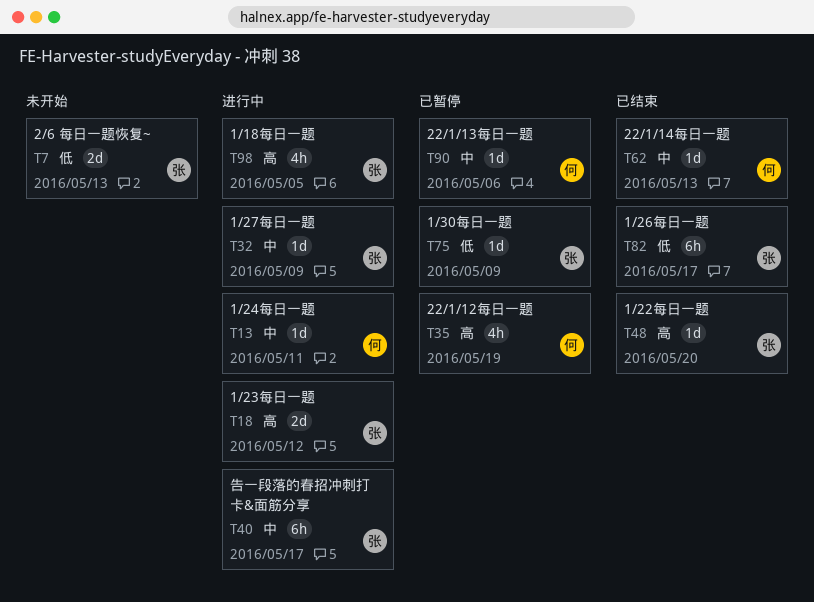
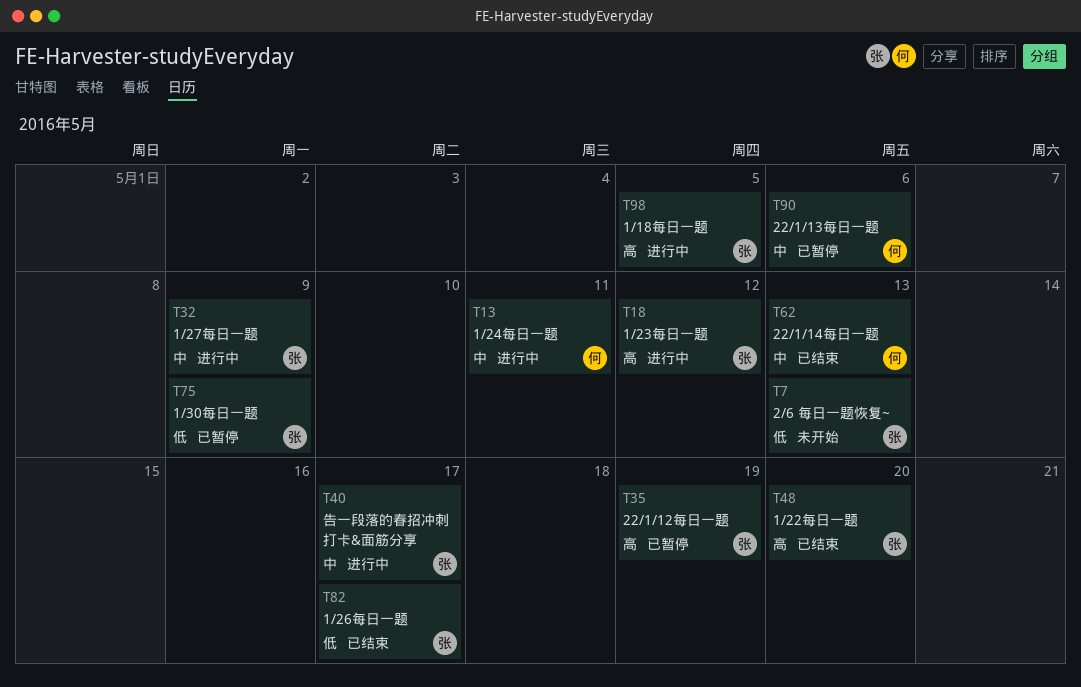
T35, owner: 何 -> 张

